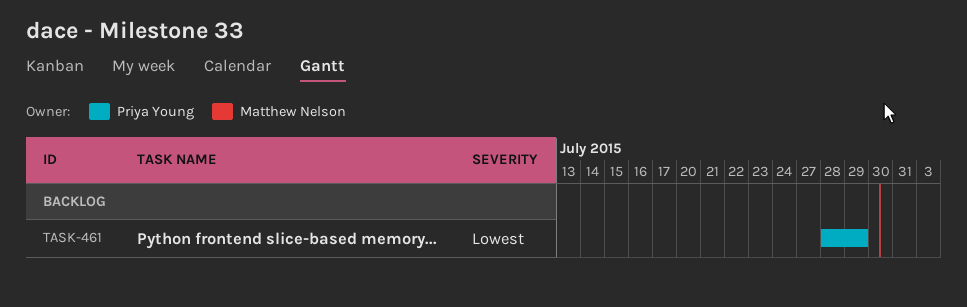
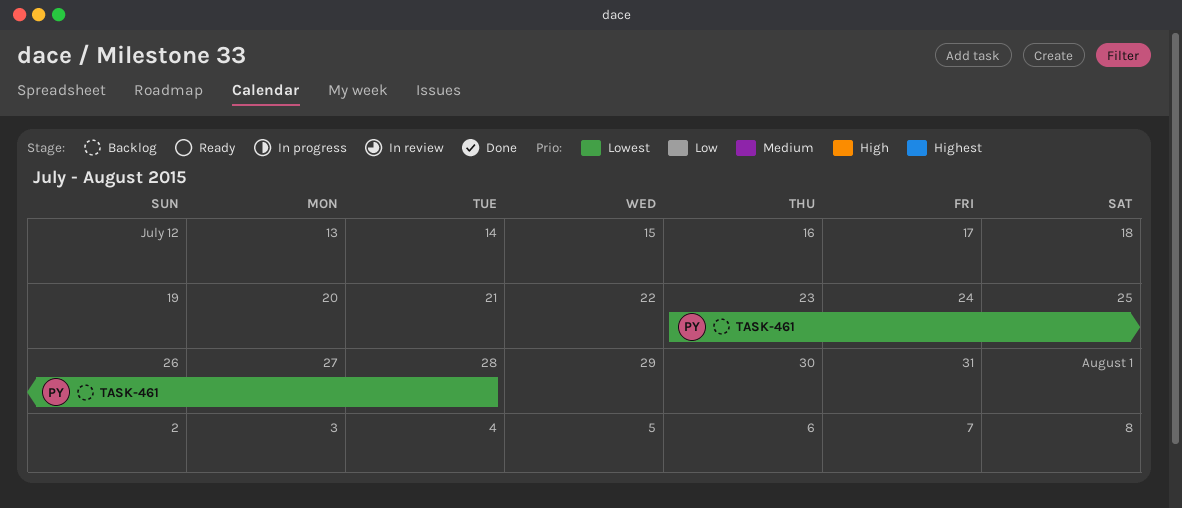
TASK-461, start: Jul 28 -> Jul 23
TASK-461, due: Jul 29 -> Jul 28

